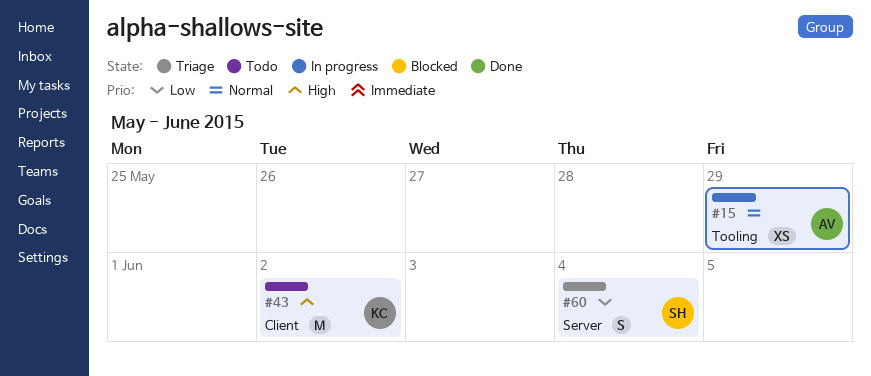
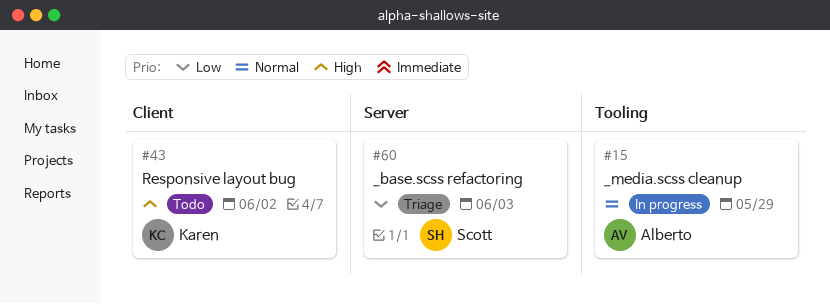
#60, due: Jun 4 -> Jun 3

